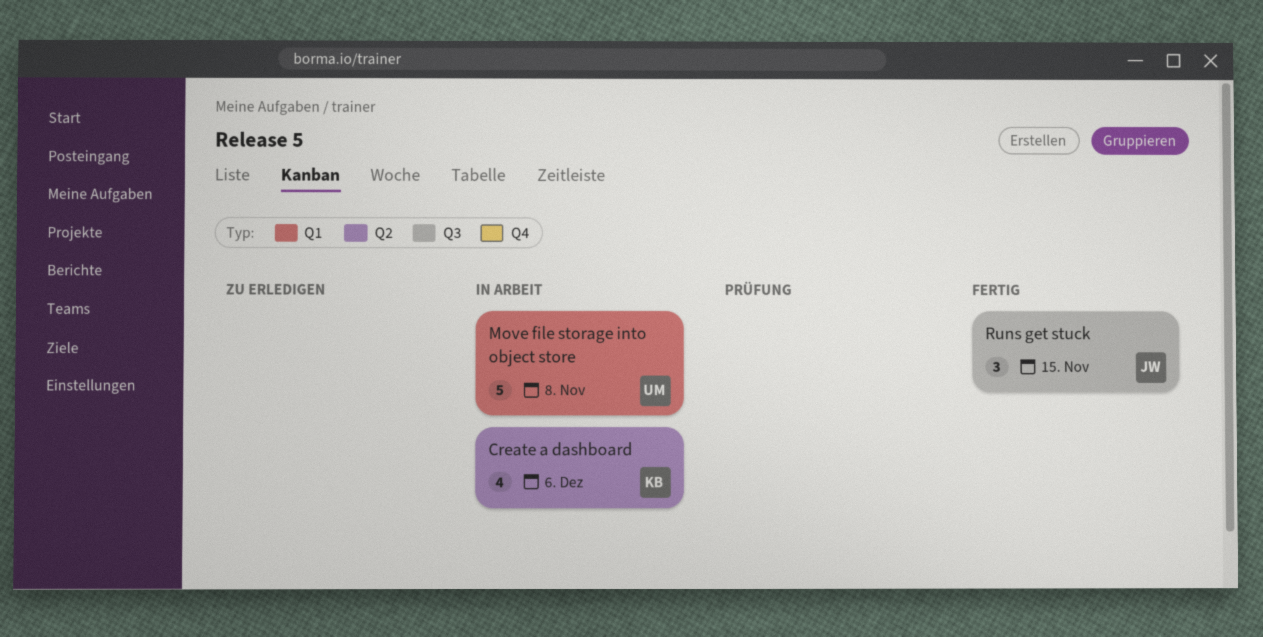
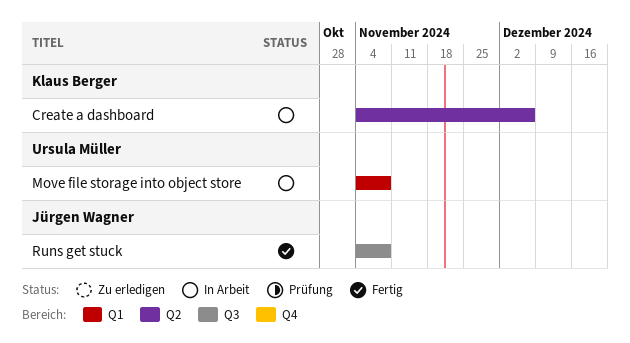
Runs get stuck, due: Nov 15 -> Nov 8

